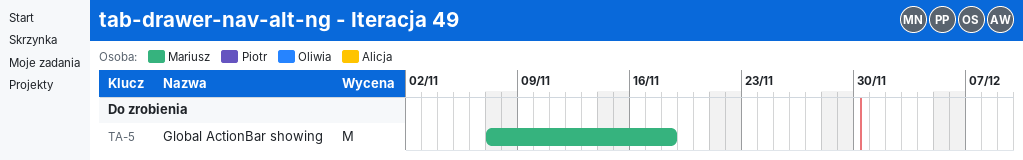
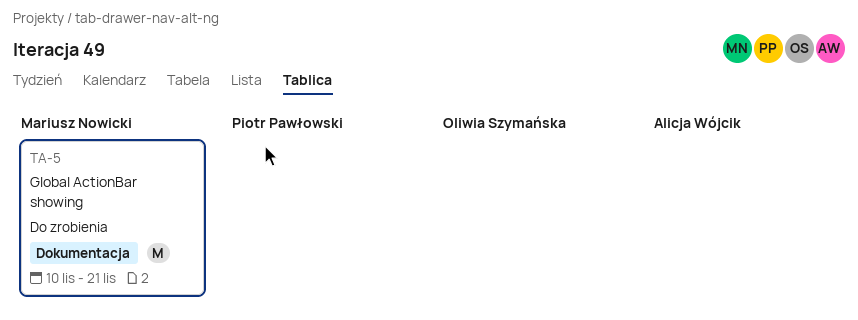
TA-5, start: Nov 7 -> Nov 10
TA-5, due: Nov 18 -> Nov 21

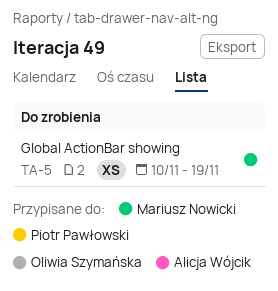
TA-5, estimate: M -> XS
TA-5, due: Nov 21 -> Nov 19

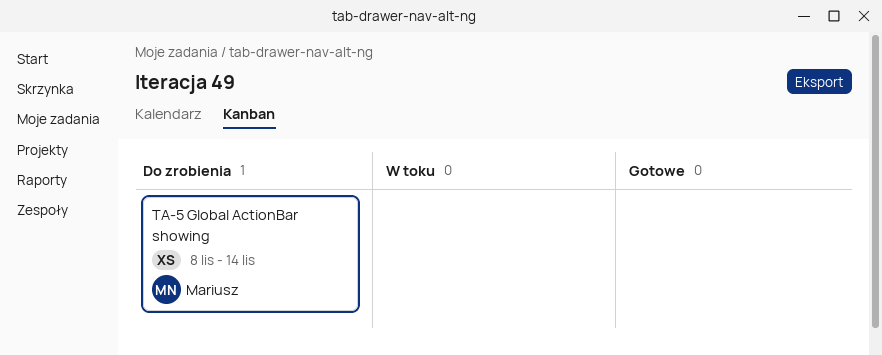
TA-5, start: Nov 10 -> Nov 8
TA-5, due: Nov 19 -> Nov 14

